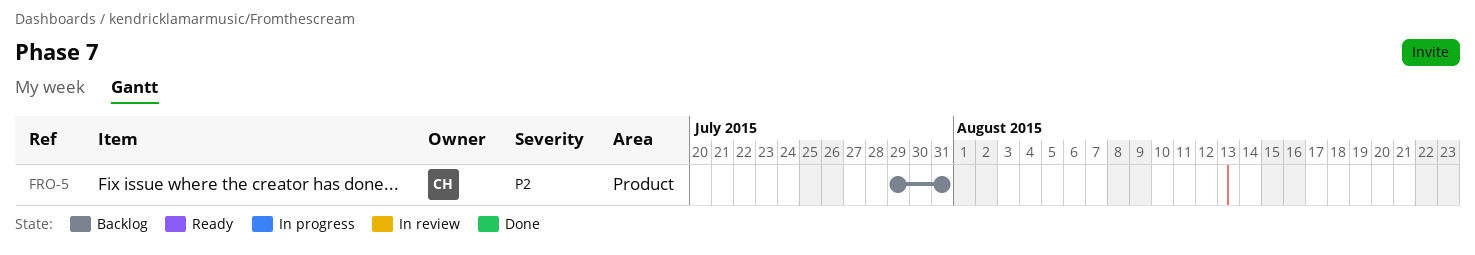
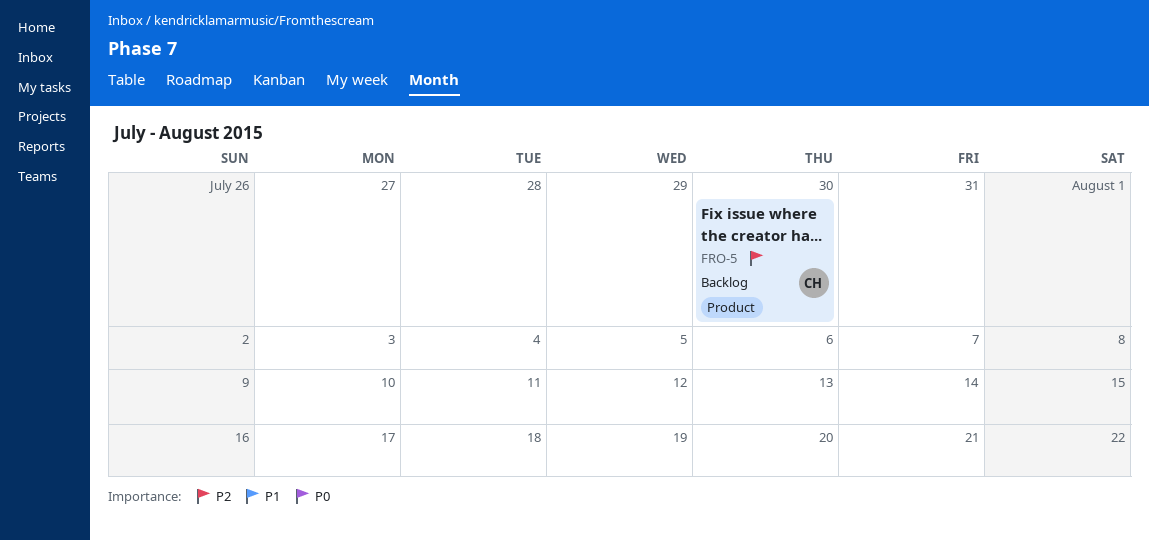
FRO-5, due: Jul 31 -> Jul 30

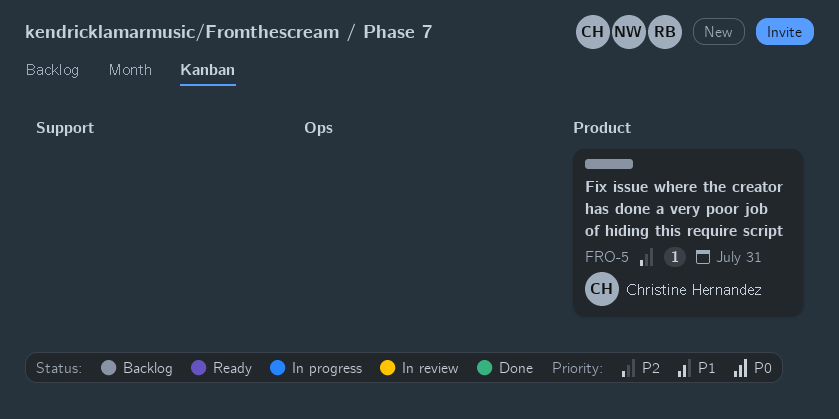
FRO-5, due: Jul 30 -> Jul 31

